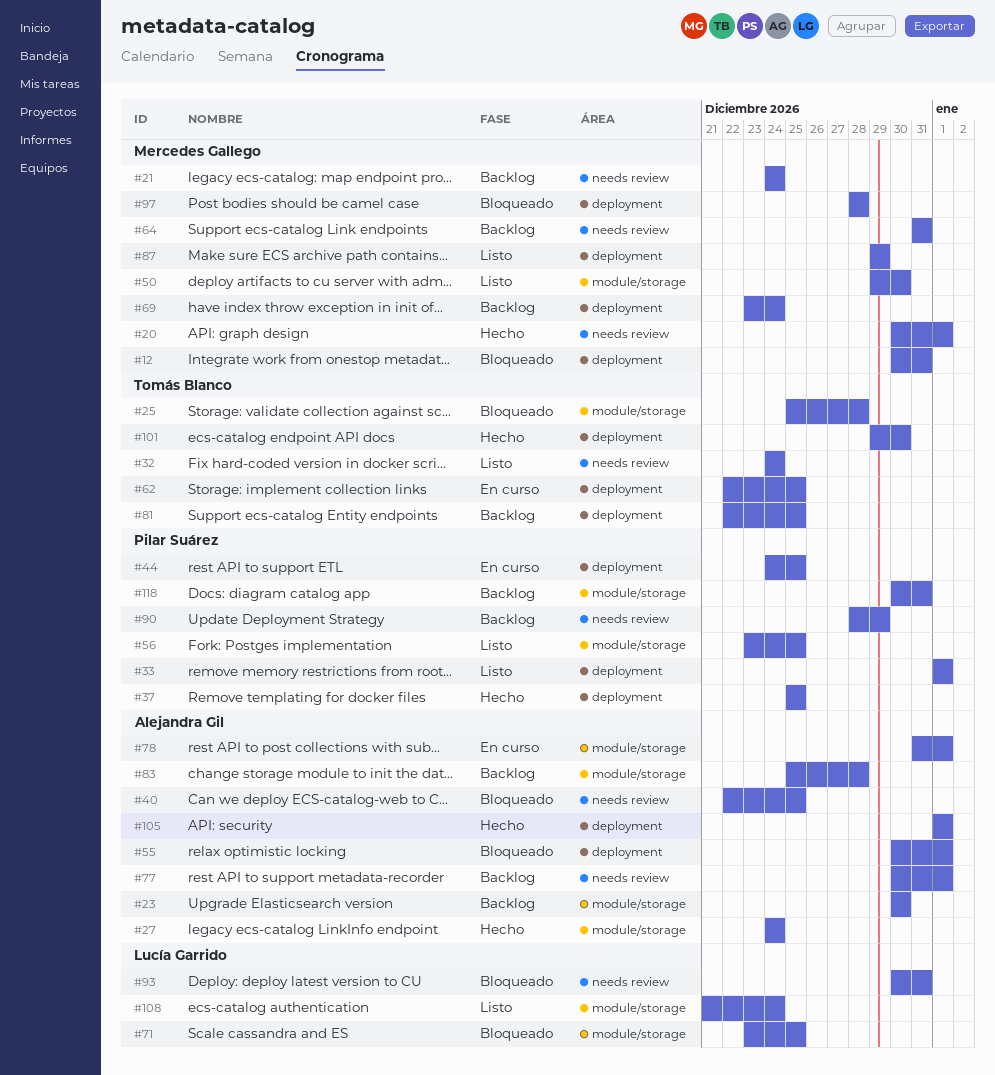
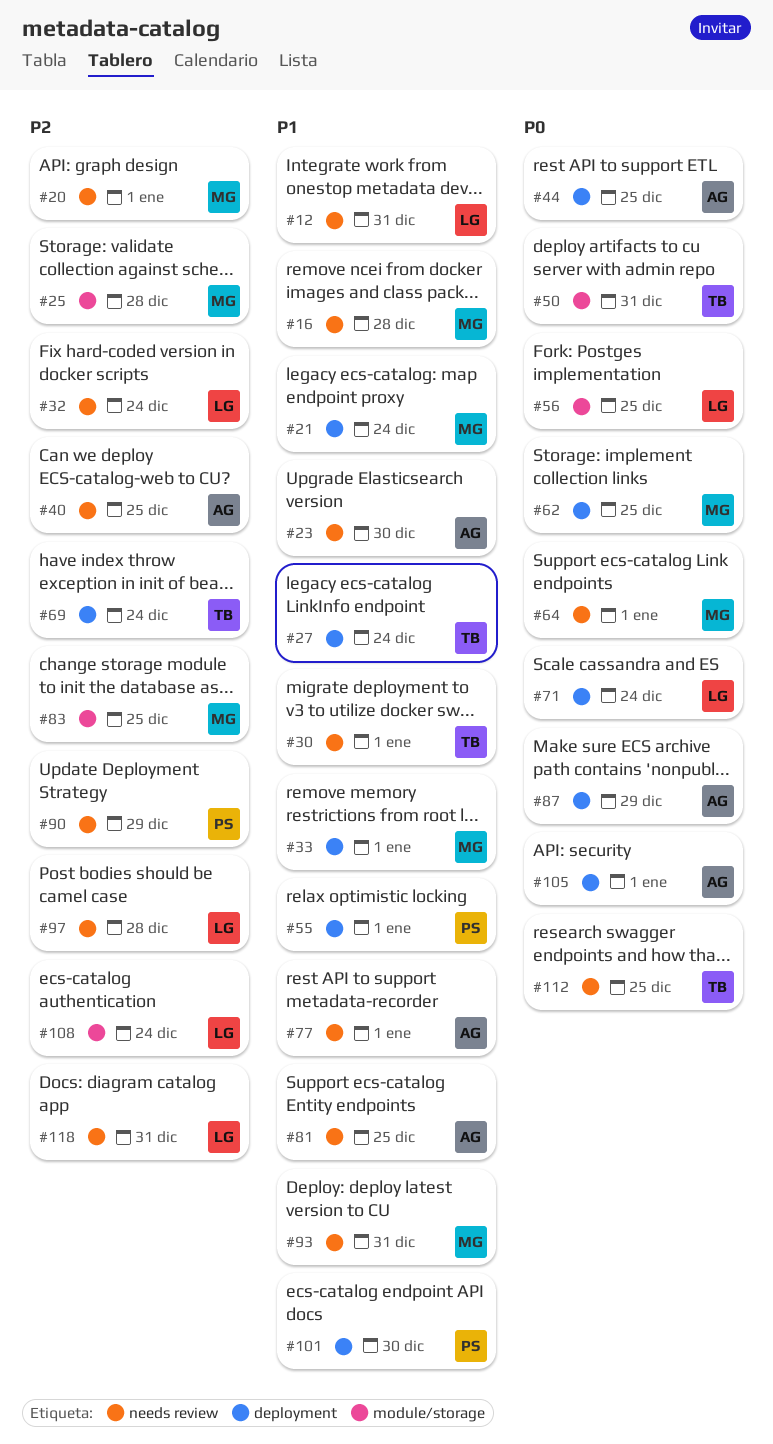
#12, owner: Mercedes Gallego -> Lucía Garrido
#12, label: deployment -> needs review
#16: none -> present
#21, label: needs review -> deployment
#23, label: module/storage -> needs review
#25, owner: Tomás Blanco -> Mercedes Gallego
#27, owner: Alejandra Gil -> Tomás Blanco
#27, label: module/storage -> deployment
#30: none -> present
#32, owner: Tomás Blanco -> Lucía Garrido
#33, owner: Pilar Suárez -> Mercedes Gallego
#37: present -> none
#44, owner: Pilar Suárez -> Alejandra Gil
#50, owner: Mercedes Gallego -> Tomás Blanco
#50, due: Dec 30 -> Dec 31
#55, owner: Alejandra Gil -> Pilar Suárez
#56, owner: Pilar Suárez -> Lucía Garrido
#62, owner: Tomás Blanco -> Mercedes Gallego
#64, due: Dec 31 -> Jan 1
#69, owner: Mercedes Gallego -> Tomás Blanco
#71, label: module/storage -> deployment
#71, due: Dec 25 -> Dec 24
#78: present -> none
#81, owner: Tomás Blanco -> Alejandra Gil
#81, label: deployment -> needs review
#83, owner: Alejandra Gil -> Mercedes Gallego
#83, due: Dec 28 -> Dec 25
#87, owner: Mercedes Gallego -> Alejandra Gil
#93, owner: Lucía Garrido -> Mercedes Gallego
#97, owner: Mercedes Gallego -> Lucía Garrido
#97, label: deployment -> needs review
#101, owner: Tomás Blanco -> Pilar Suárez
#112: none -> present
#118, owner: Pilar Suárez -> Lucía Garrido
#118, label: module/storage -> needs review

